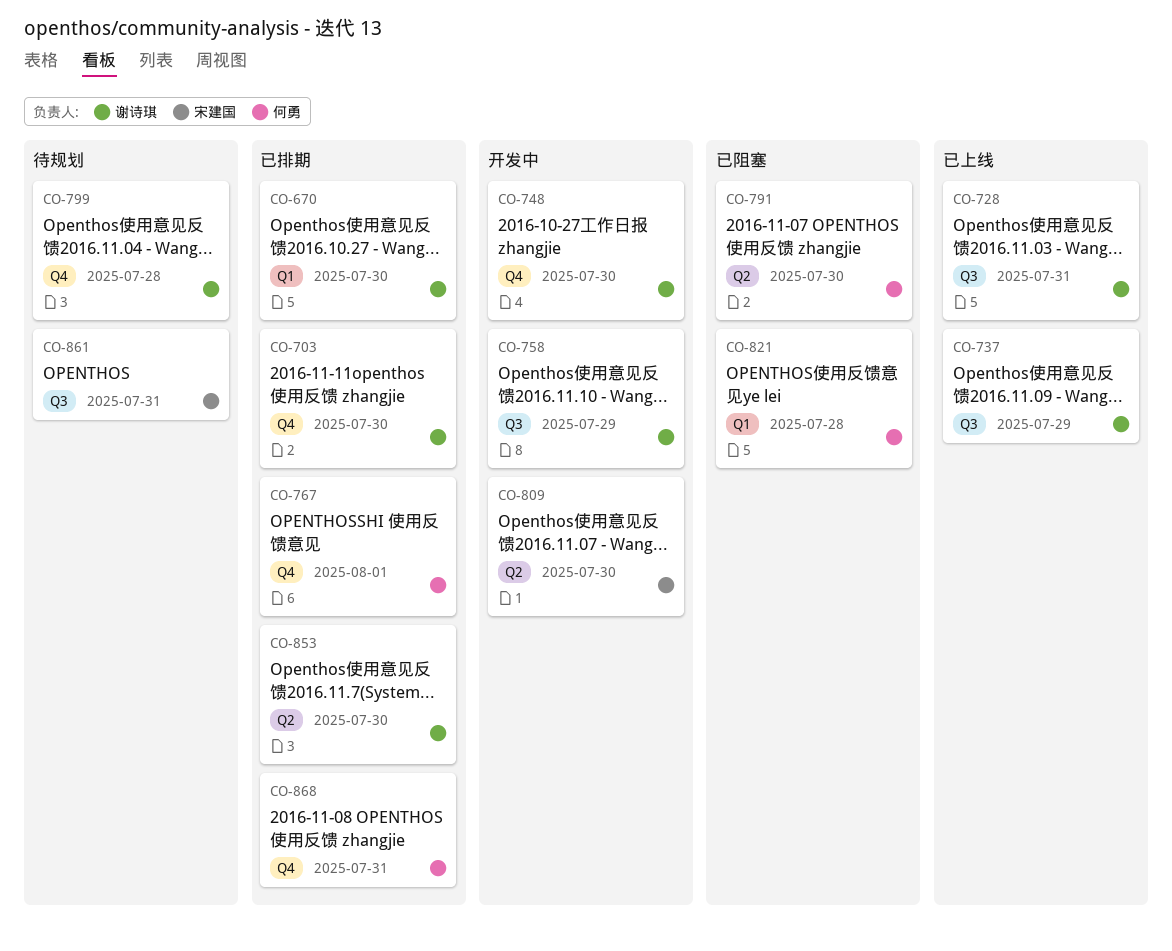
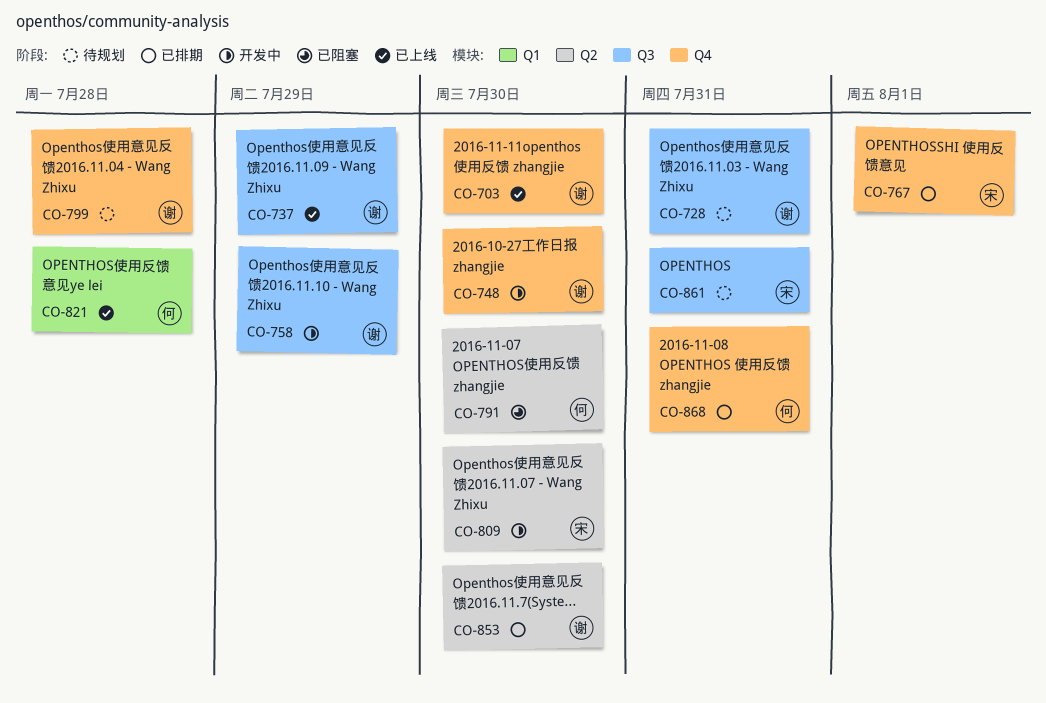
CO-670: present -> none
CO-703, status: 已排期 -> 已上线
CO-728, status: 已上线 -> 待规划
CO-767, owner: 何勇 -> 宋建国
CO-821, status: 已阻塞 -> 已上线

